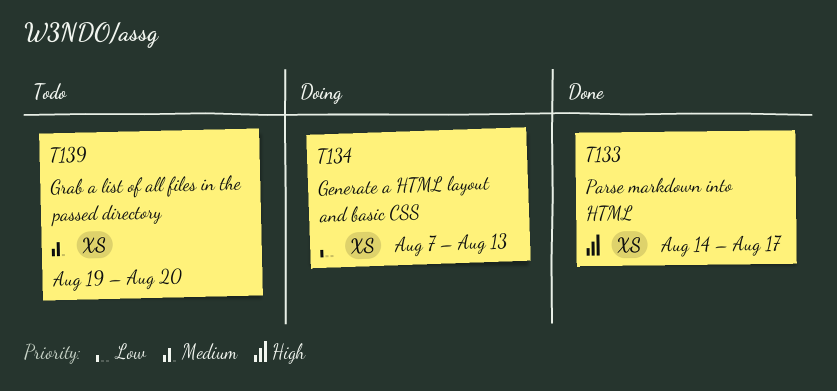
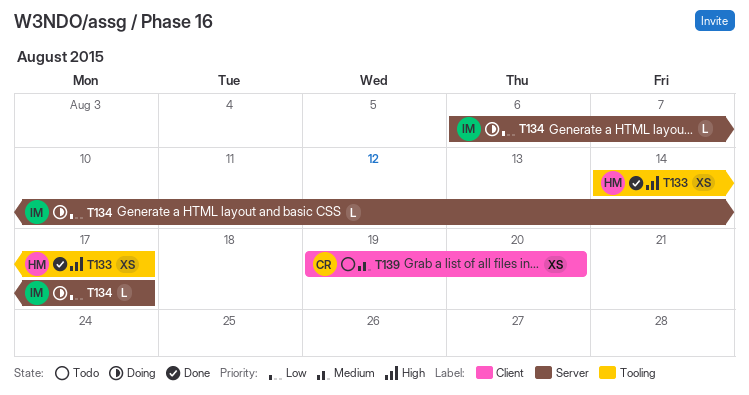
T134, estimate: XS -> L
T134, start: Aug 7 -> Aug 6
T134, due: Aug 13 -> Aug 17

